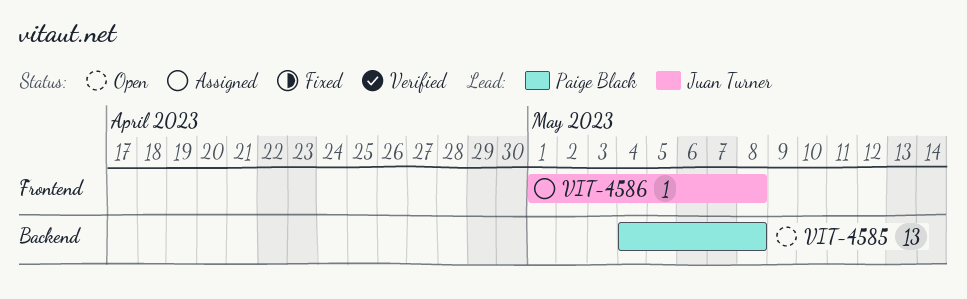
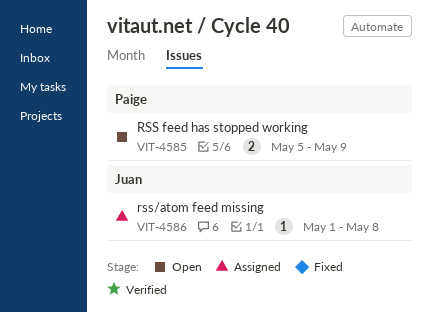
VIT-4585, estimate: 13 -> 2
VIT-4585, start: May 4 -> May 5
VIT-4585, due: May 8 -> May 9

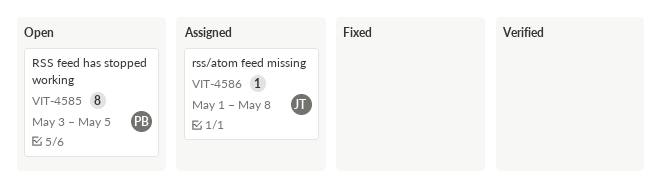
VIT-4585, estimate: 2 -> 8
VIT-4585, start: May 5 -> May 3
VIT-4585, due: May 9 -> May 5

